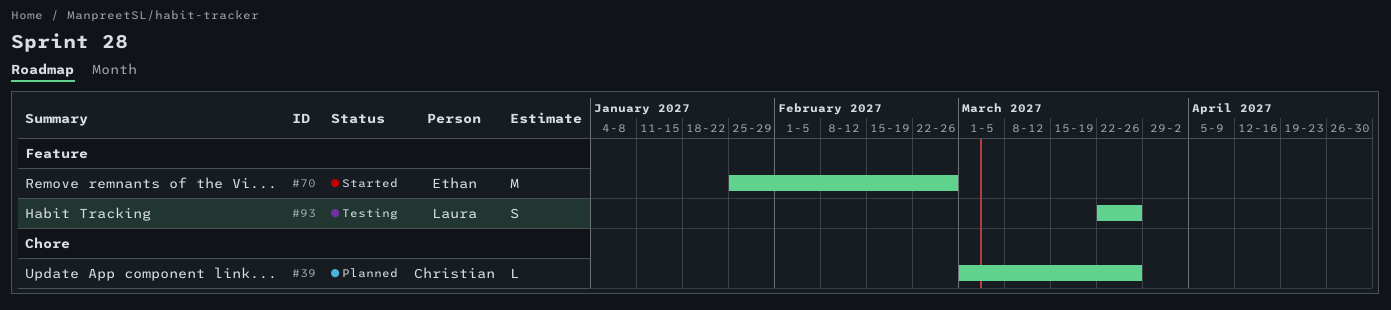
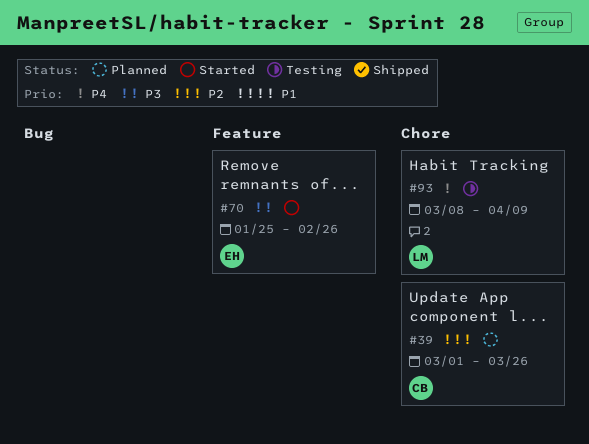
#93, label: Feature -> Chore
#93, start: Mar 22 -> Mar 8
#93, due: Mar 26 -> Apr 9

